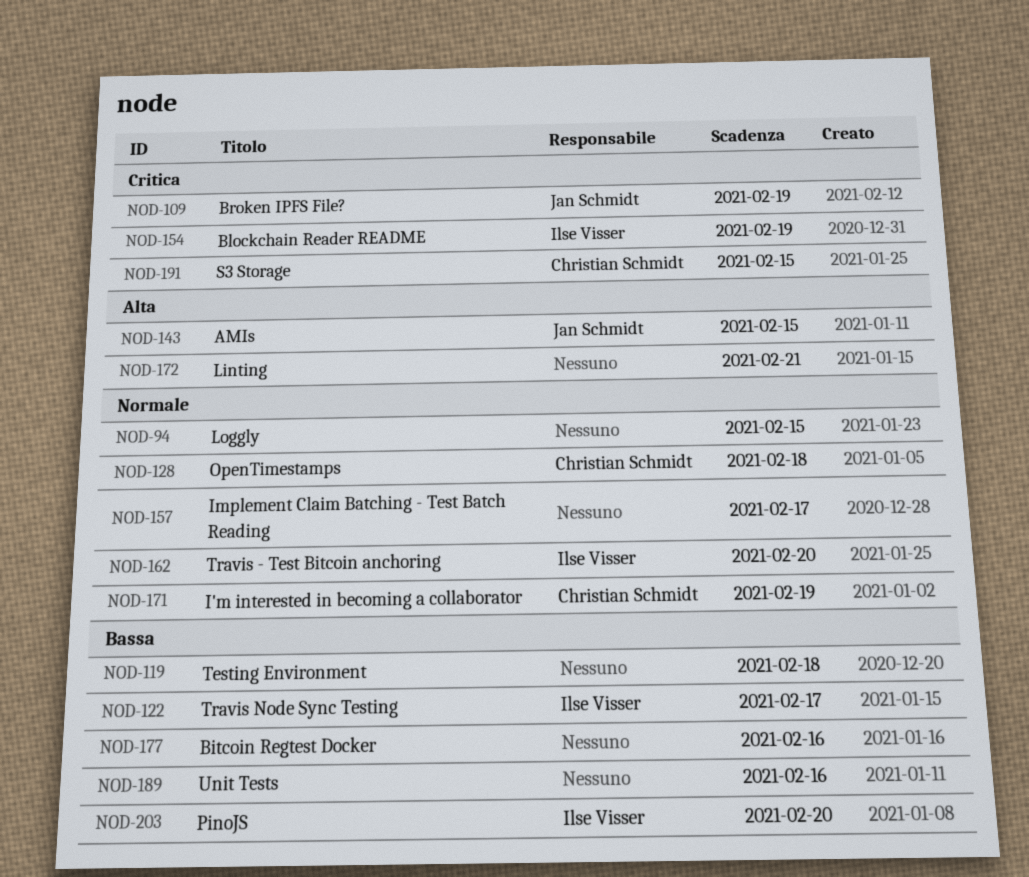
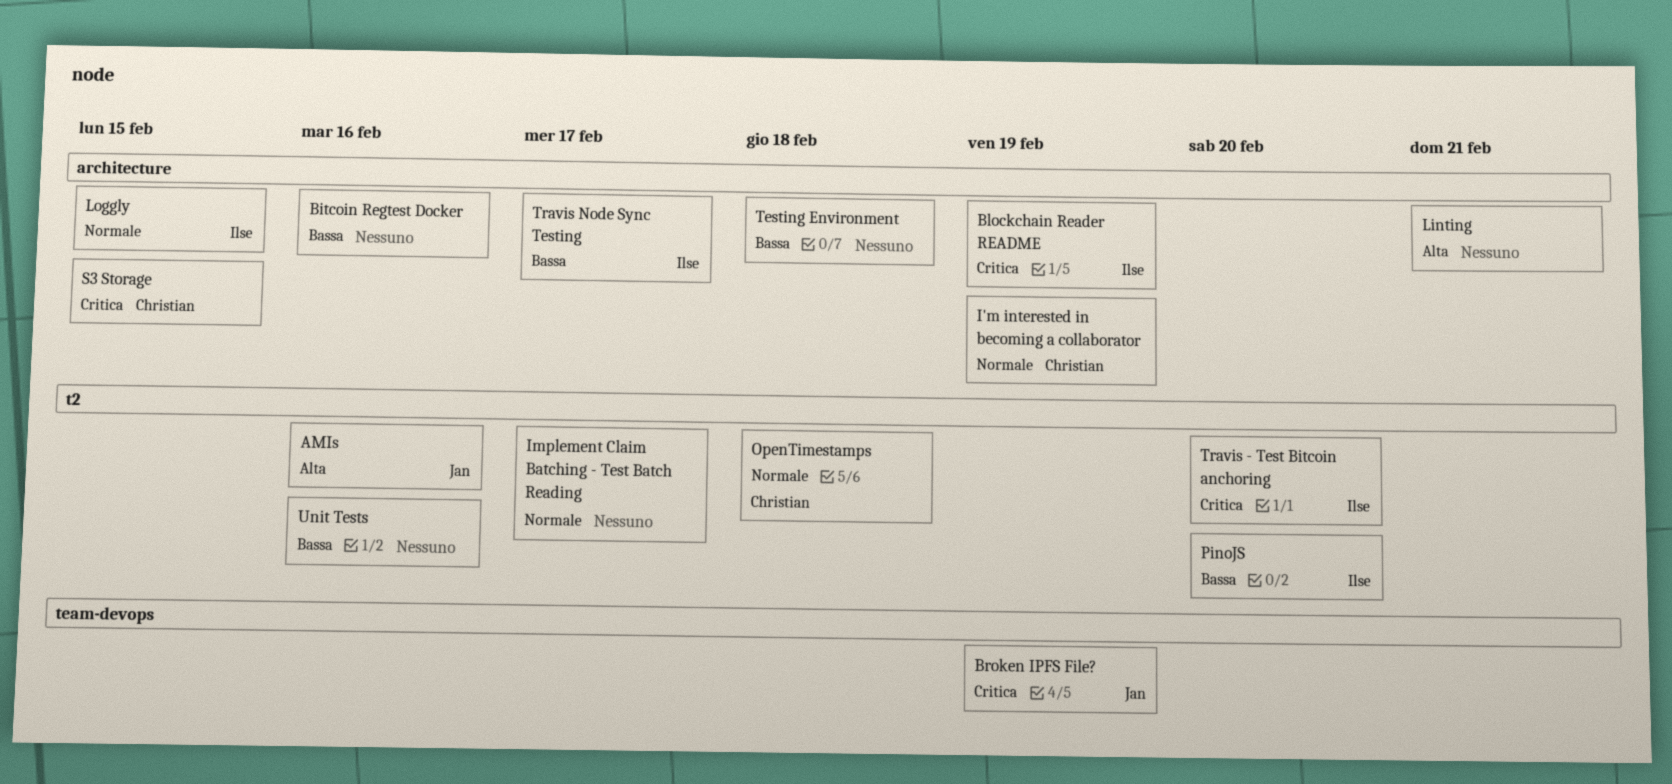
AMIs, due: Feb 15 -> Feb 16
Loggly, owner: none -> Ilse Visser
Travis - Test Bitcoin anchoring, priority: Normale -> Critica

